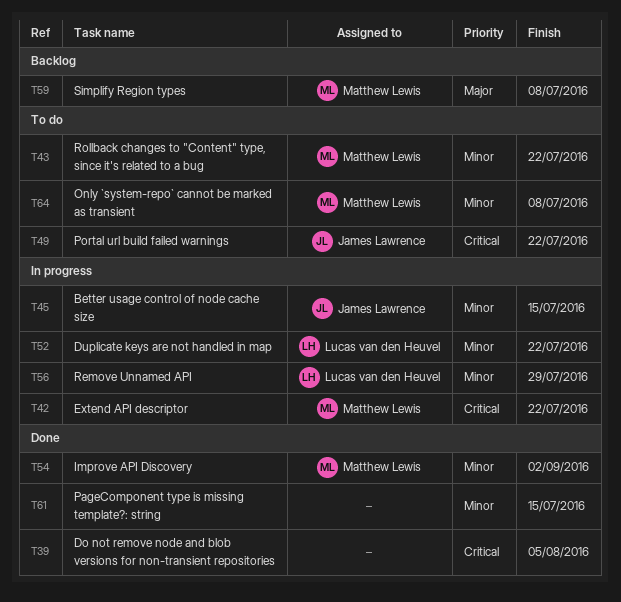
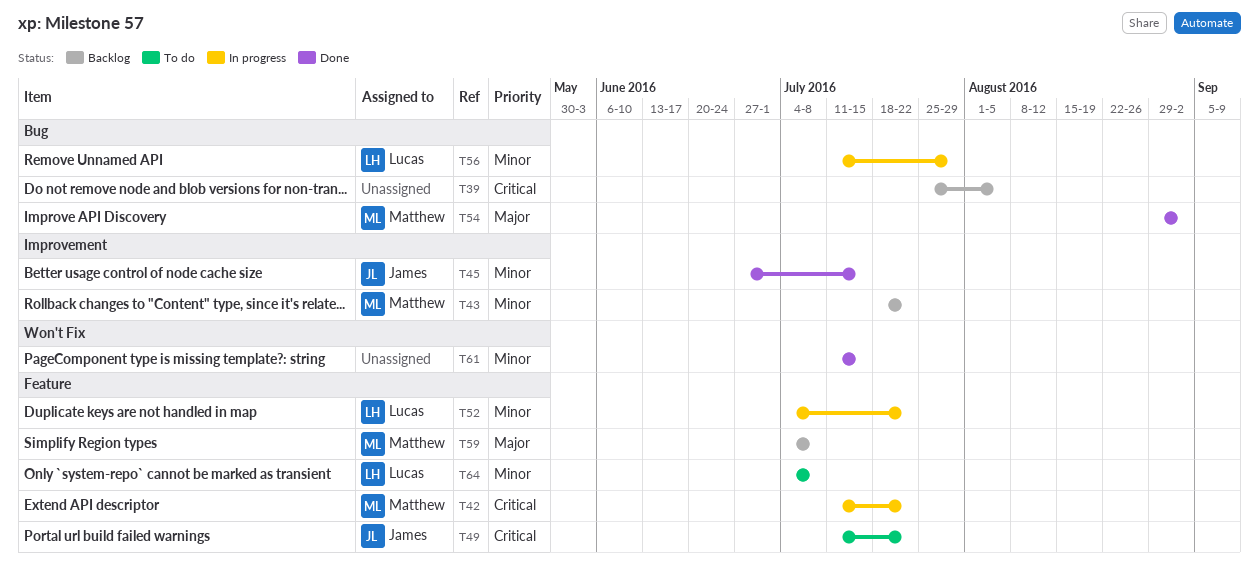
T39, status: Done -> Backlog
T43, status: To do -> Backlog
T45, status: In progress -> Done
T54, priority: Minor -> Major
T64, owner: Matthew Lewis -> Lucas van den Heuvel

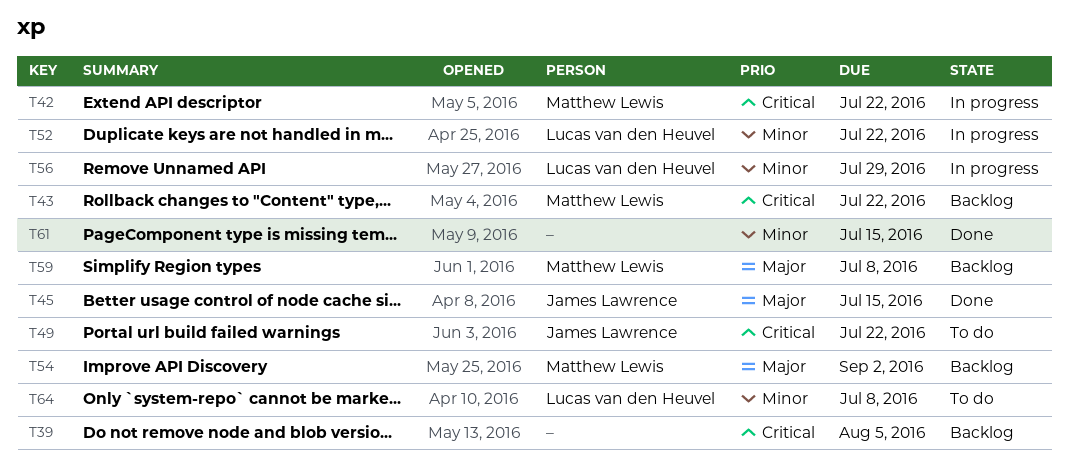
T43, priority: Minor -> Critical
T45, priority: Minor -> Major
T54, status: Done -> Backlog

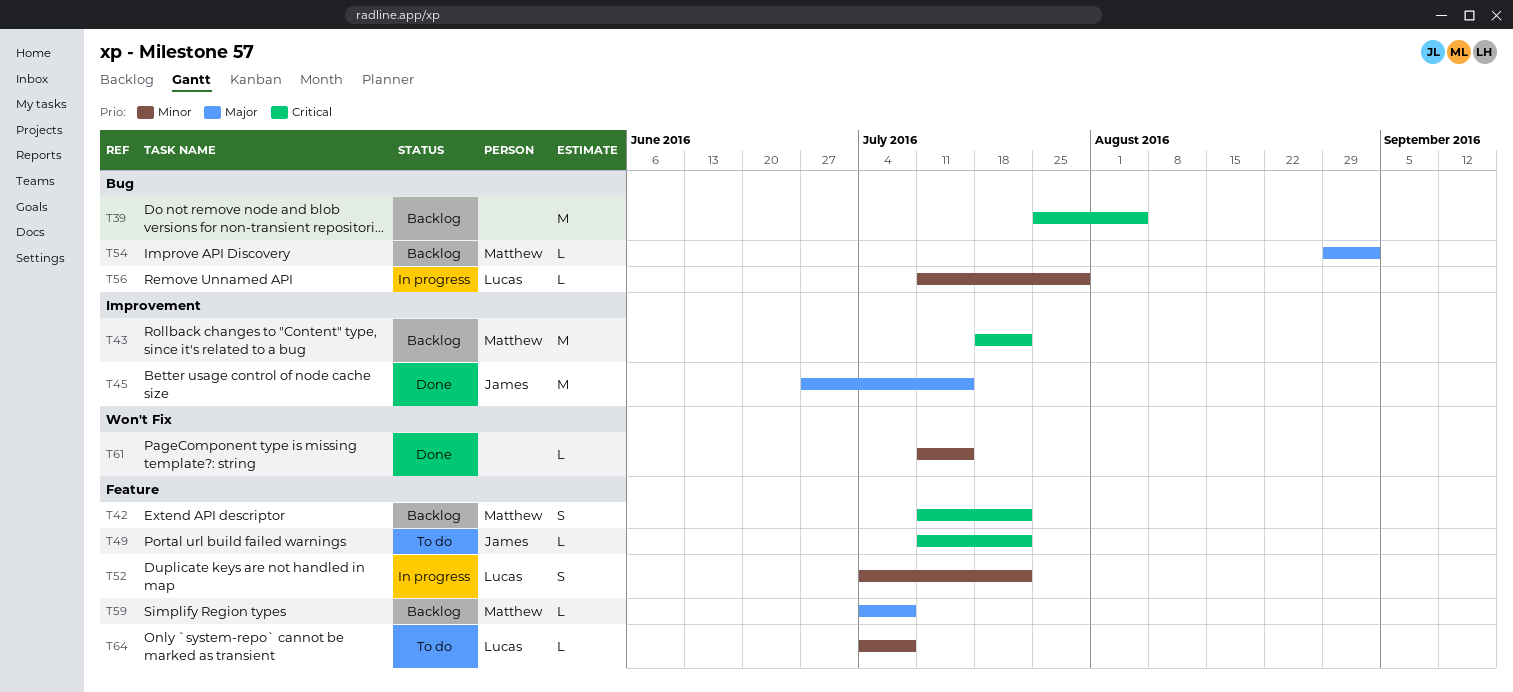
T42, status: In progress -> Backlog

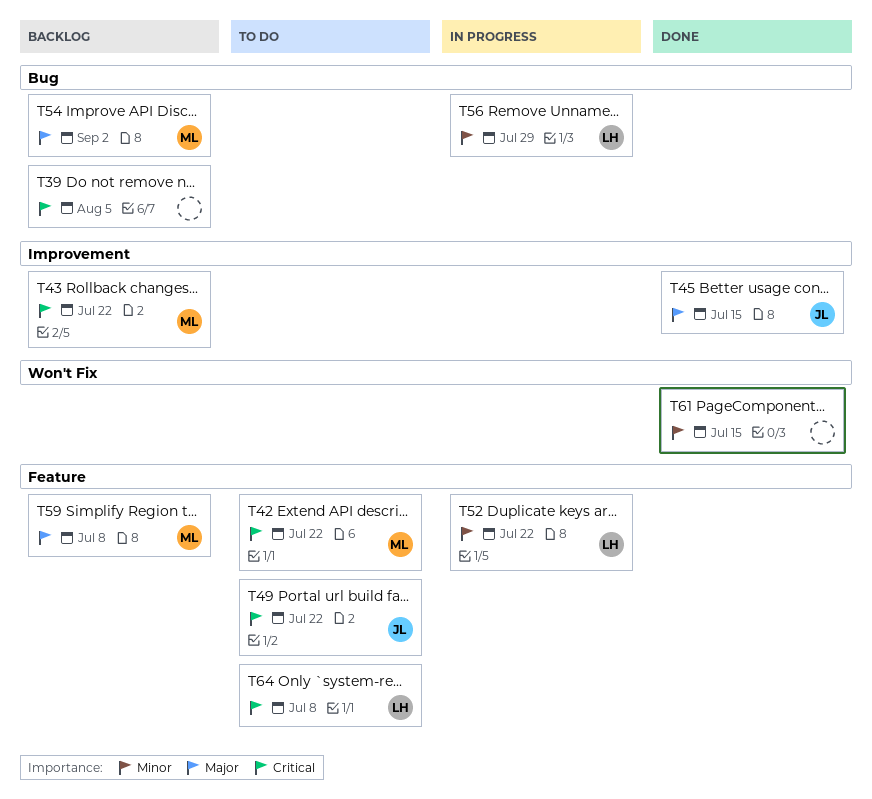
T42, status: Backlog -> To do
T64, priority: Minor -> Critical

